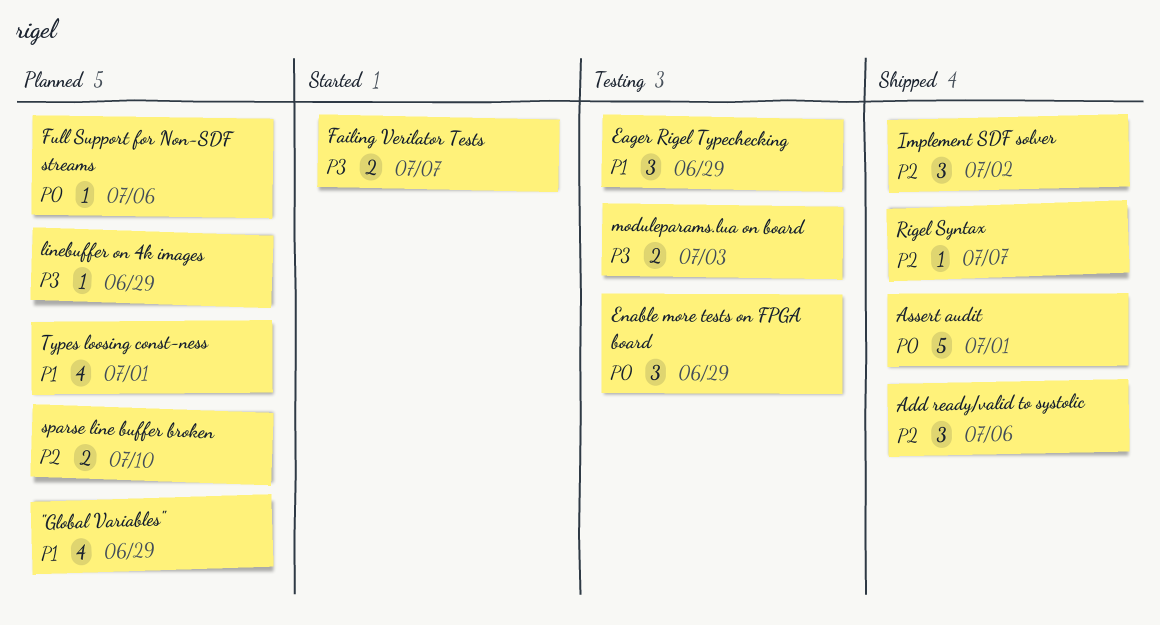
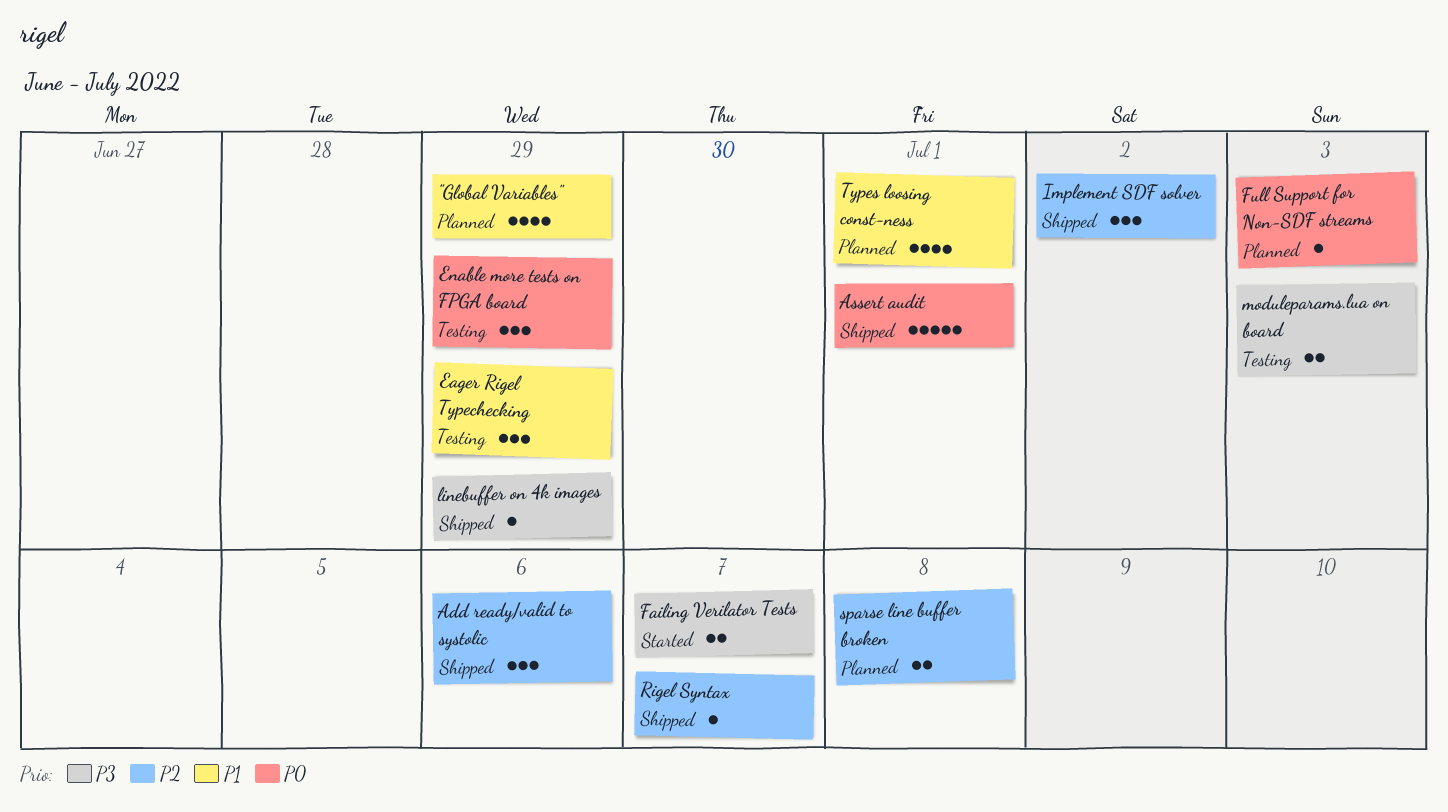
Full Support for Non-SDF streams, due: Jul 6 -> Jul 3
linebuffer on 4k images, status: Planned -> Shipped
sparse line buffer broken, due: Jul 10 -> Jul 8

